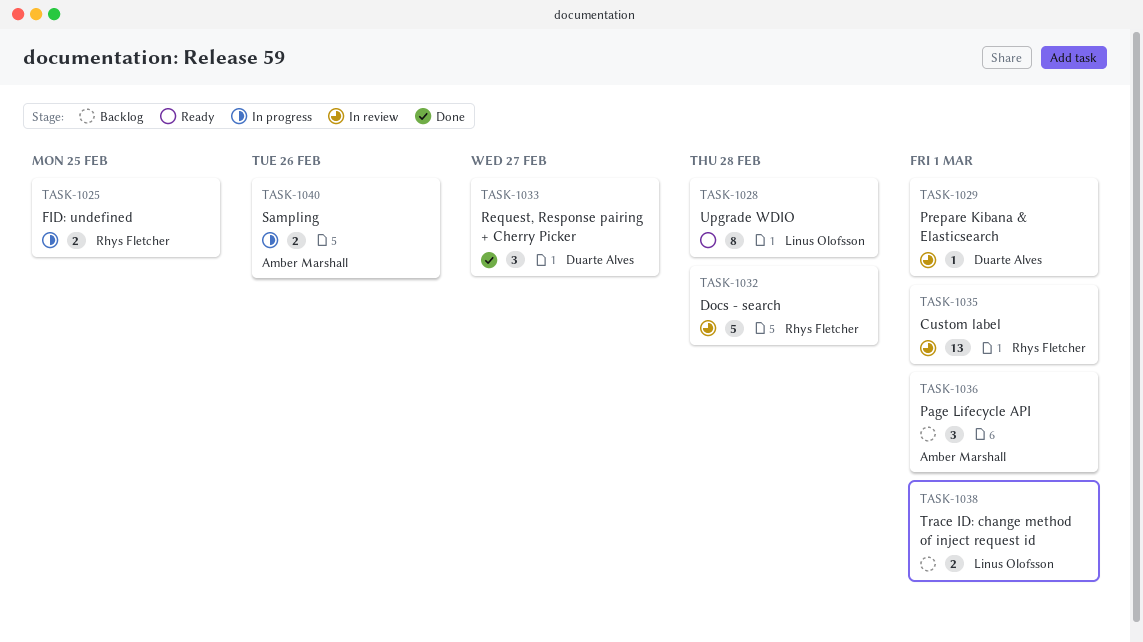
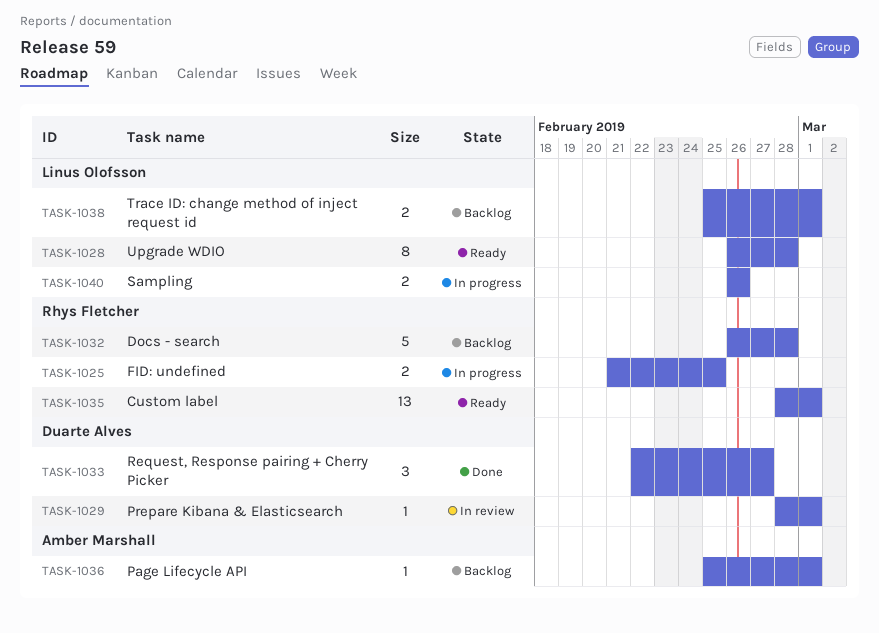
TASK-1032, status: In review -> Backlog
TASK-1035, status: In review -> Ready
TASK-1036, estimate: 3 -> 1
TASK-1040, owner: Amber Marshall -> Linus Olofsson

